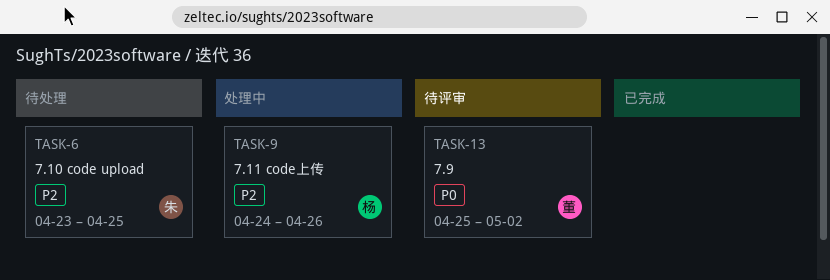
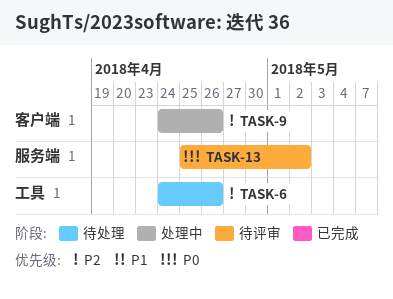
TASK-6, start: Apr 23 -> Apr 24
TASK-6, due: Apr 25 -> Apr 26

